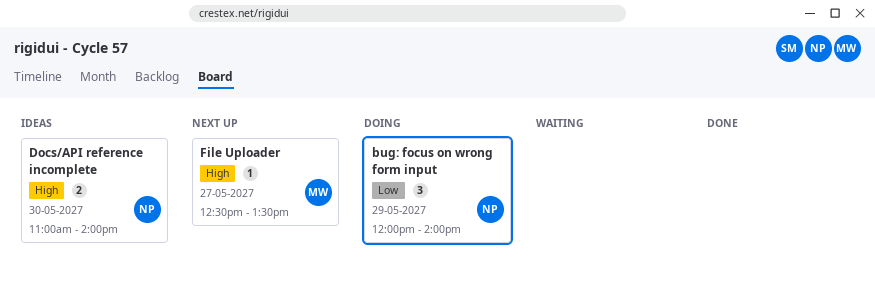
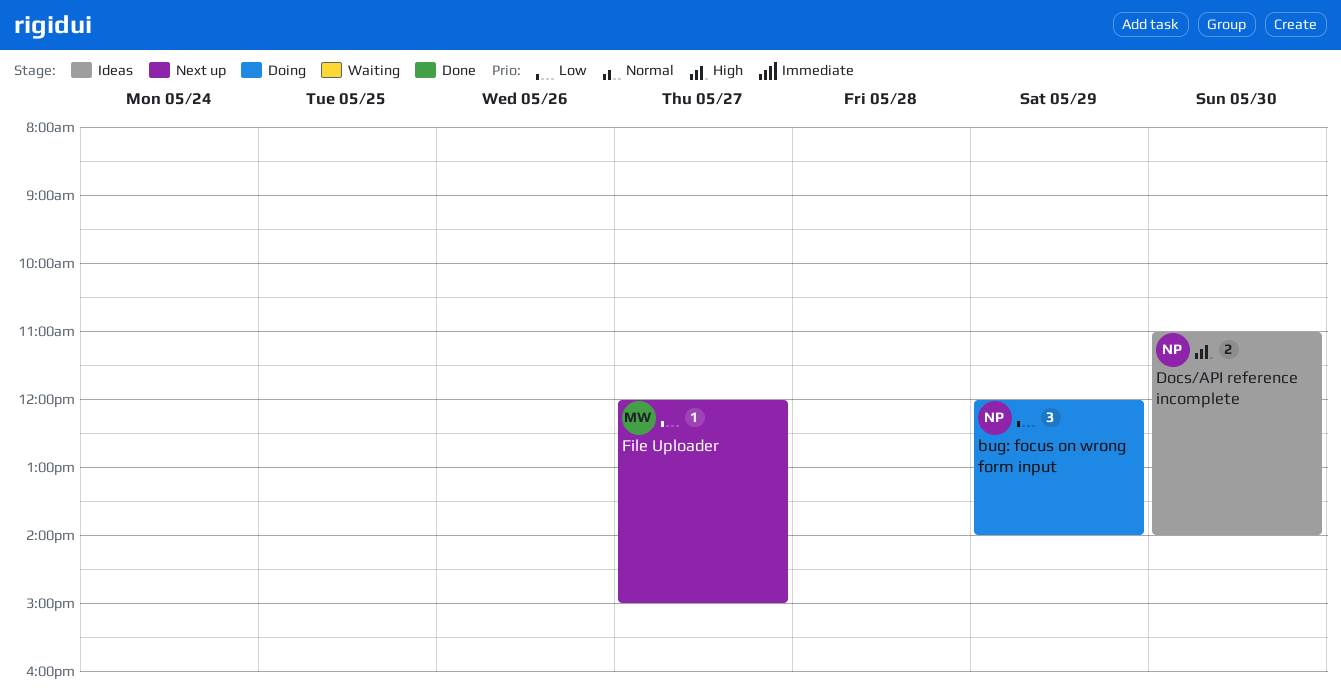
File Uploader, priority: High -> Low
File Uploader, begins: 12:30 -> 12:00
File Uploader, ends: 13:30 -> 15:00

